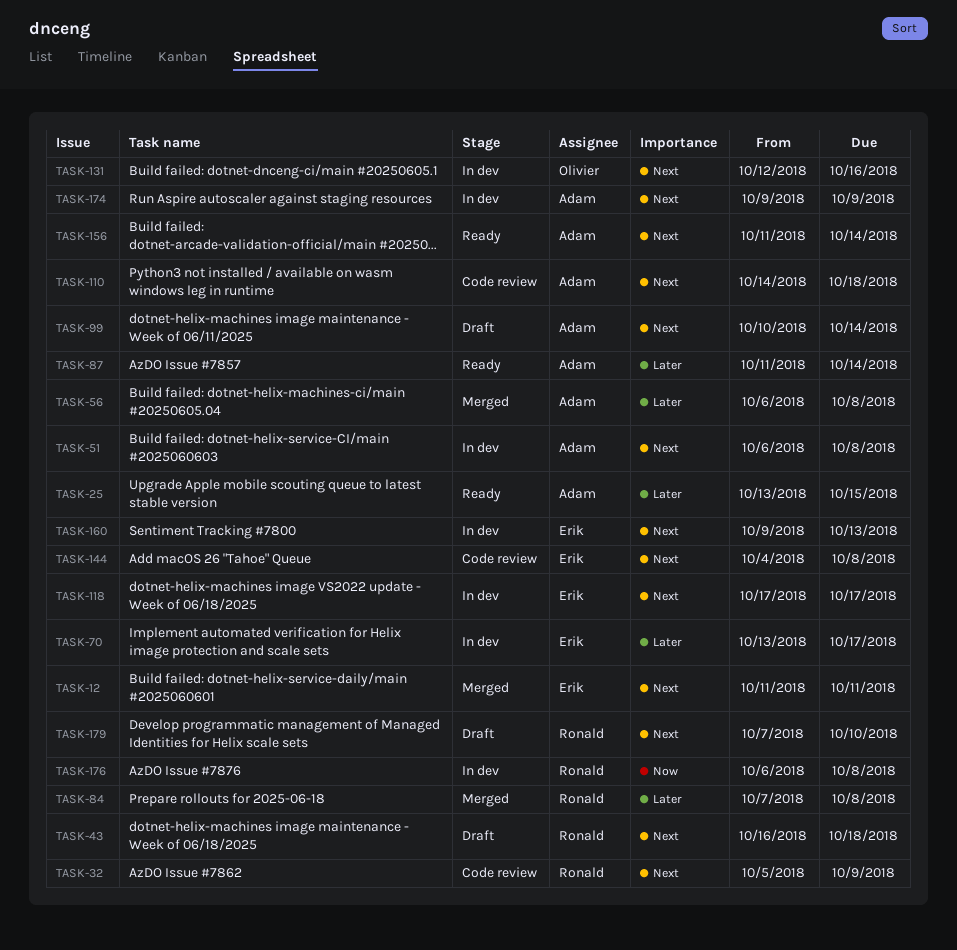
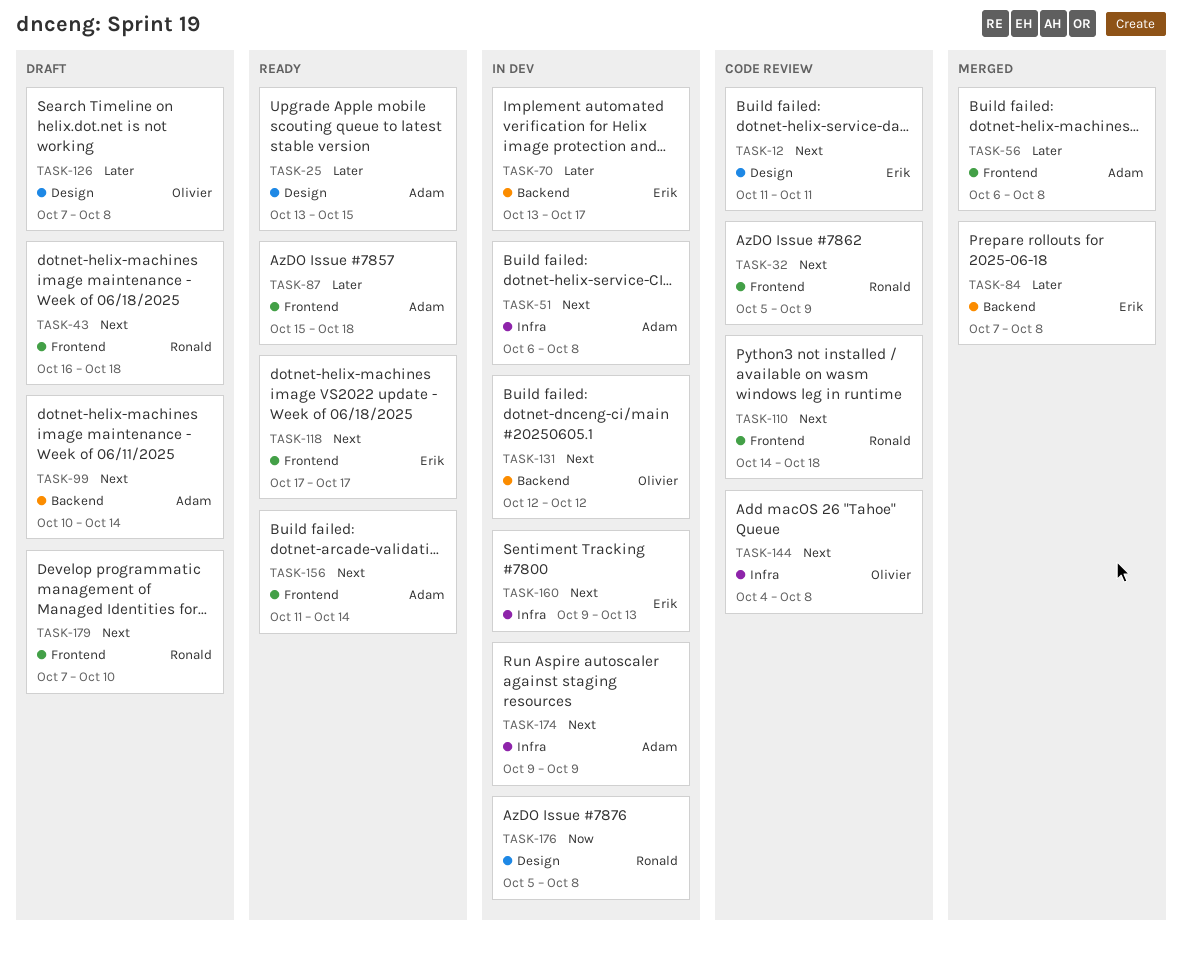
TASK-12, status: Merged -> Code review
TASK-84, owner: Ronald -> Erik
TASK-87, start: Oct 11 -> Oct 15
TASK-87, due: Oct 14 -> Oct 18
TASK-110, owner: Adam -> Ronald
TASK-118, status: In dev -> Ready
TASK-126: none -> present
TASK-131, due: Oct 16 -> Oct 12
TASK-144, owner: Erik -> Olivier
TASK-176, start: Oct 6 -> Oct 5

